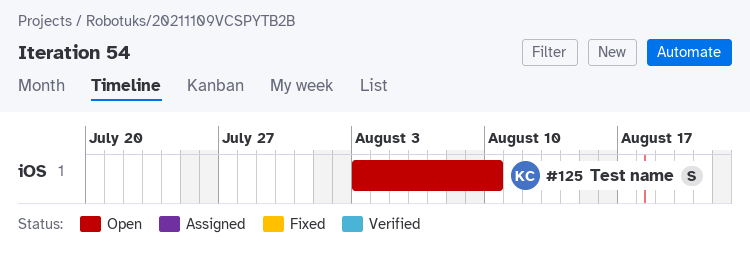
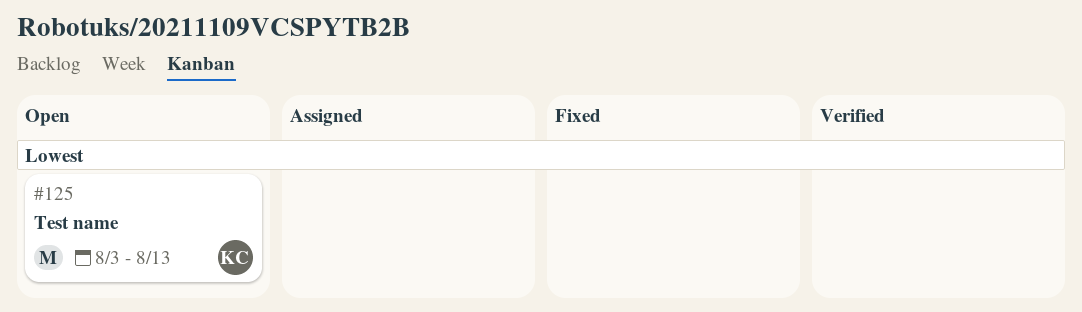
#125, estimate: S -> M
#125, due: Aug 10 -> Aug 13

